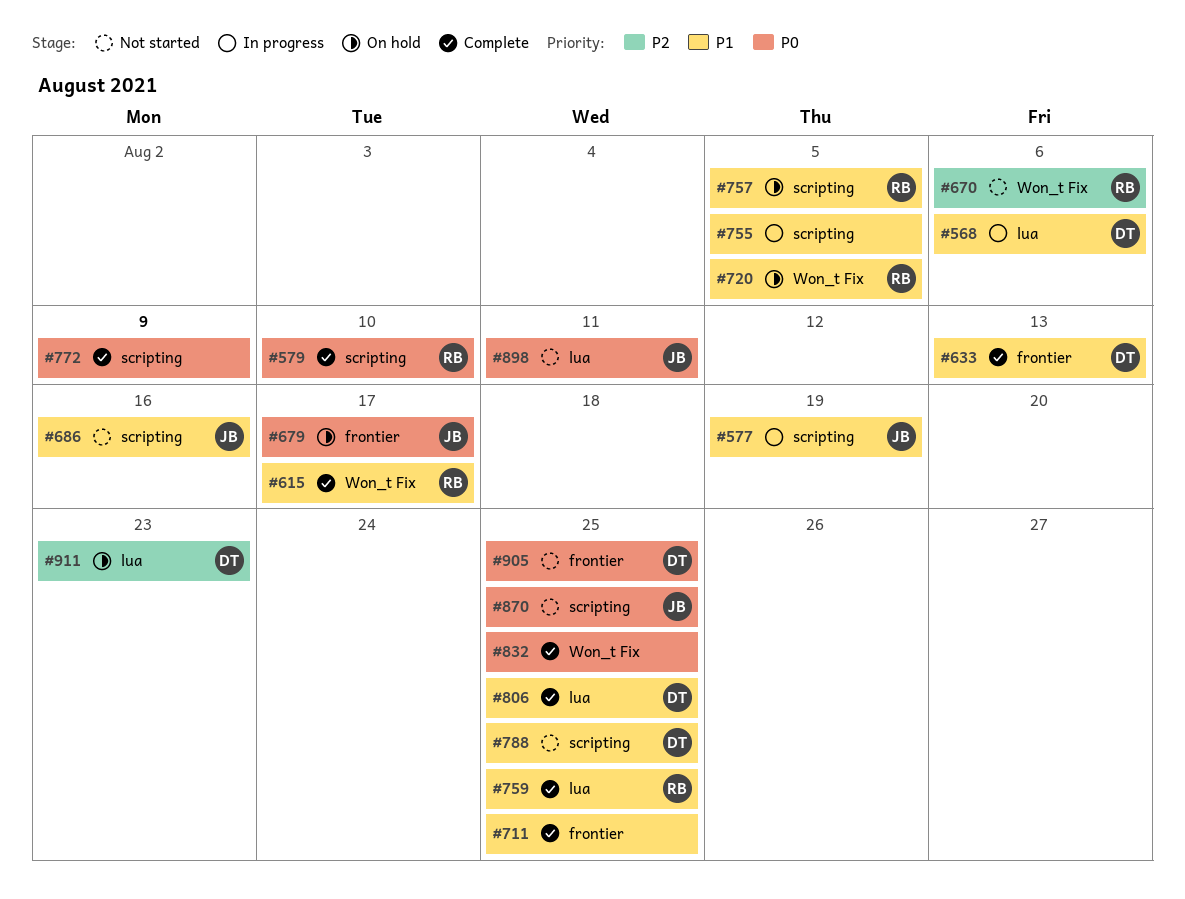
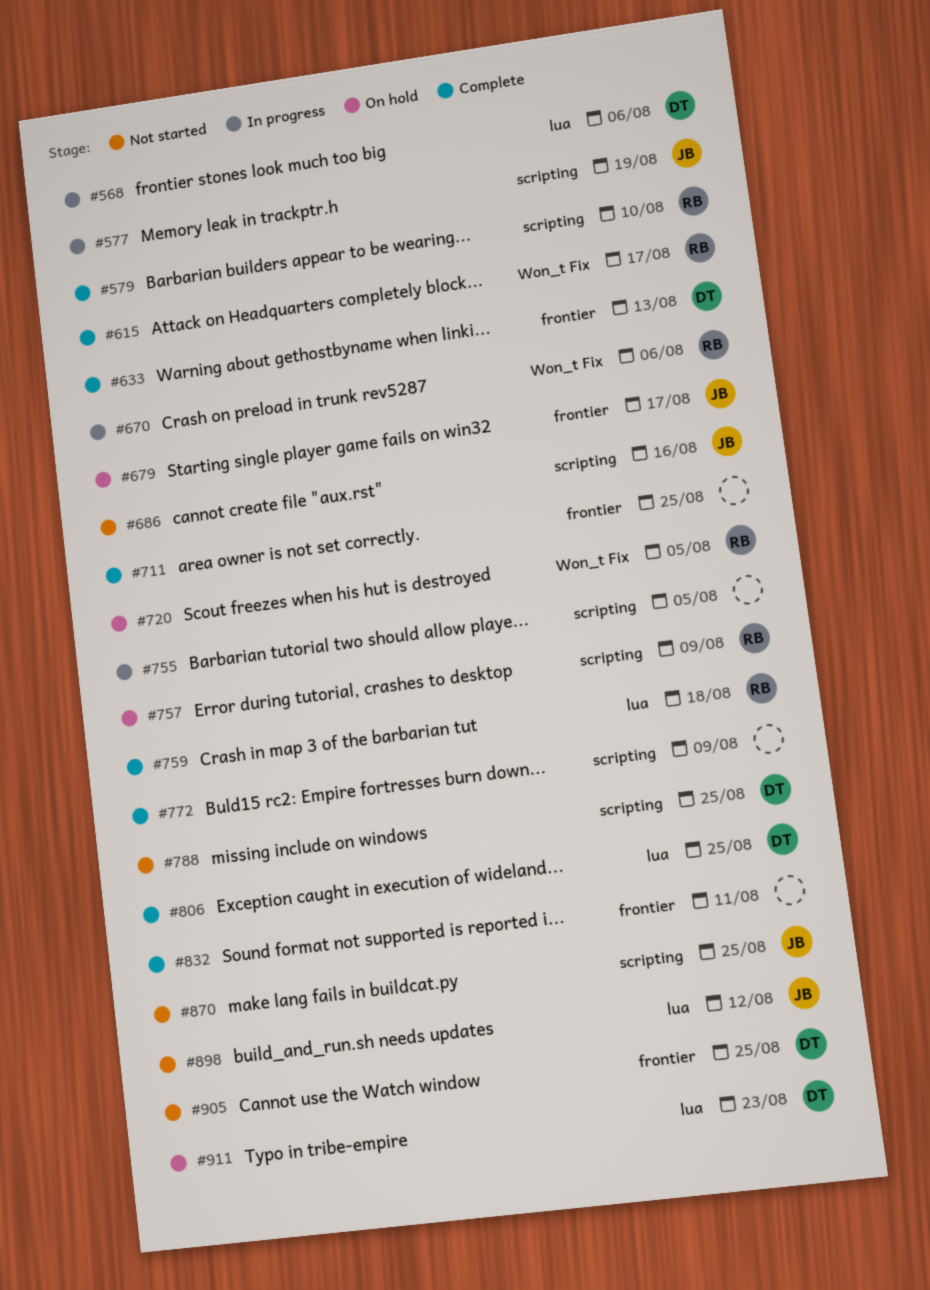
#670, status: Not started -> In progress
#757, due: Aug 5 -> Aug 9
#759, due: Aug 25 -> Aug 18
#832, label: Won_t Fix -> frontier
#832, due: Aug 25 -> Aug 11
#898, due: Aug 11 -> Aug 12

